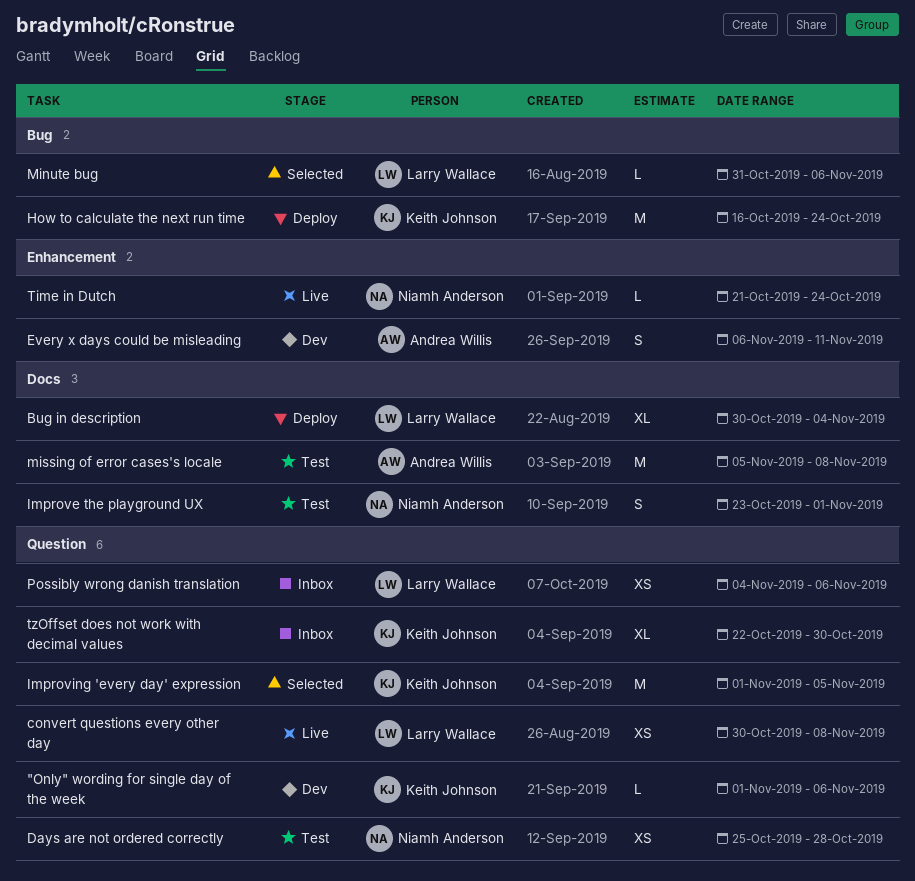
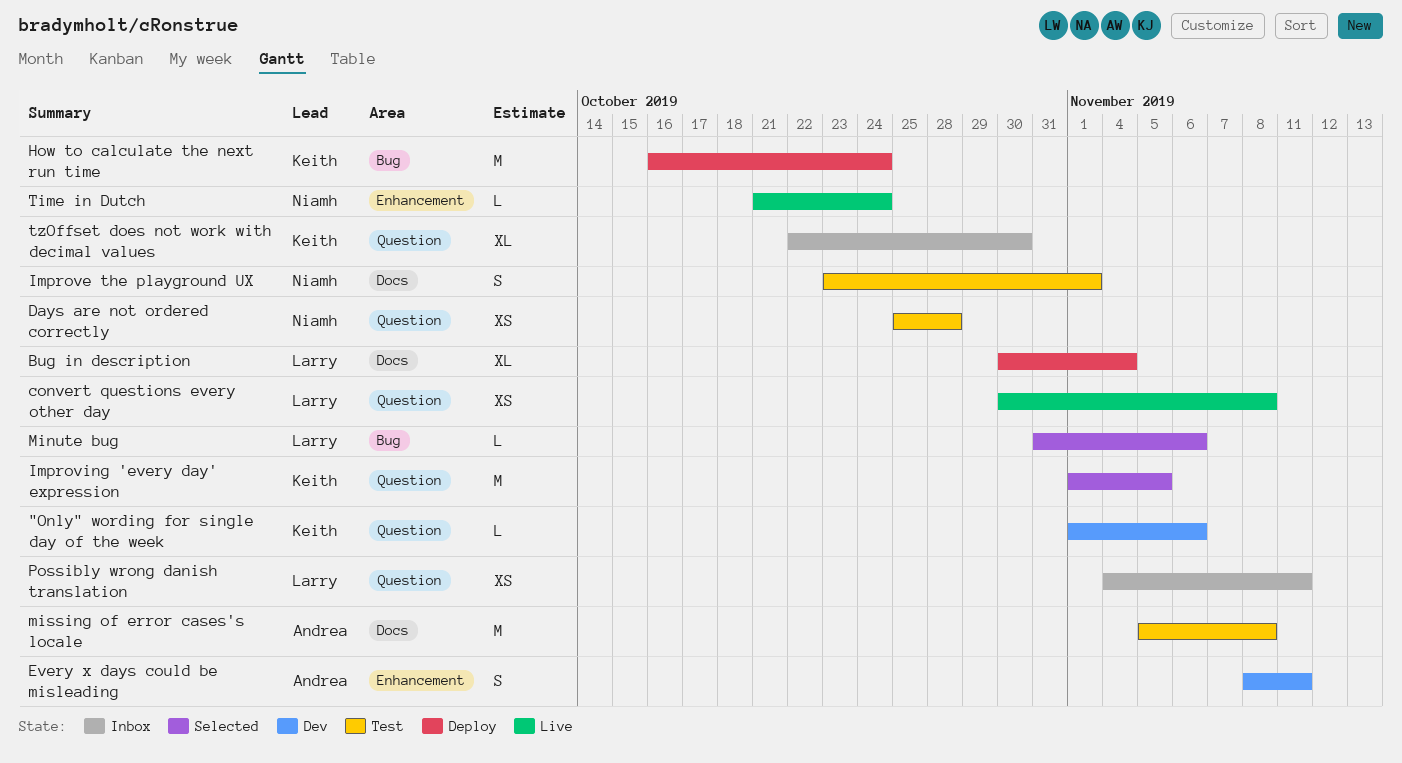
Every x days could be misleading, start: Nov 6 -> Nov 8
Possibly wrong danish translation, due: Nov 6 -> Nov 11

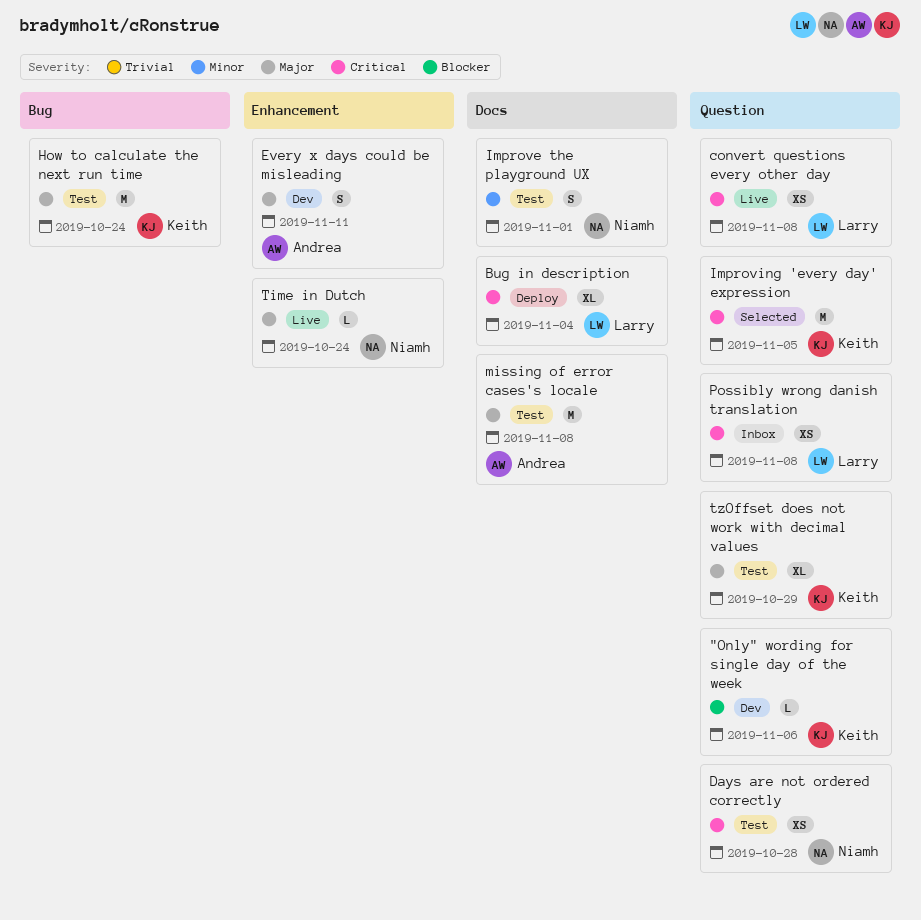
How to calculate the next run time, status: Deploy -> Test
Minute bug: present -> none
Possibly wrong danish translation, due: Nov 11 -> Nov 8
tzOffset does not work with decimal values, status: Inbox -> Test
tzOffset does not work with decimal values, due: Oct 30 -> Oct 29

